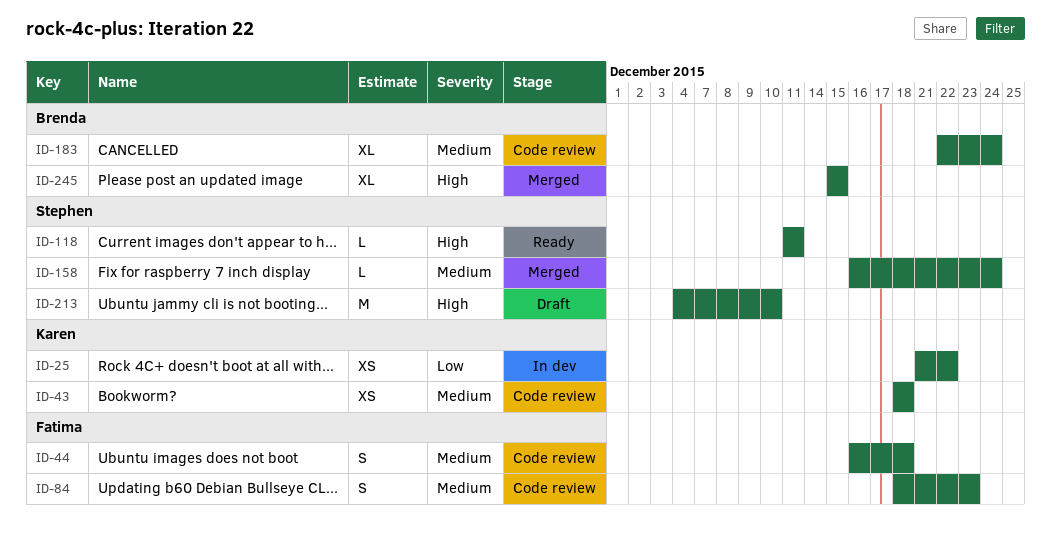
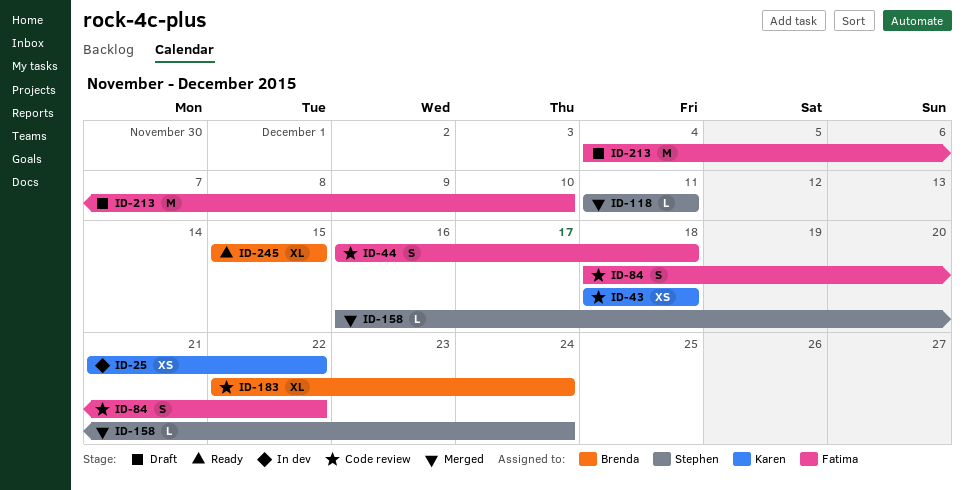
ID-84, due: Dec 23 -> Dec 22
ID-118, status: Ready -> Merged
ID-213, owner: Stephen -> Fatima
ID-245, status: Merged -> Ready

